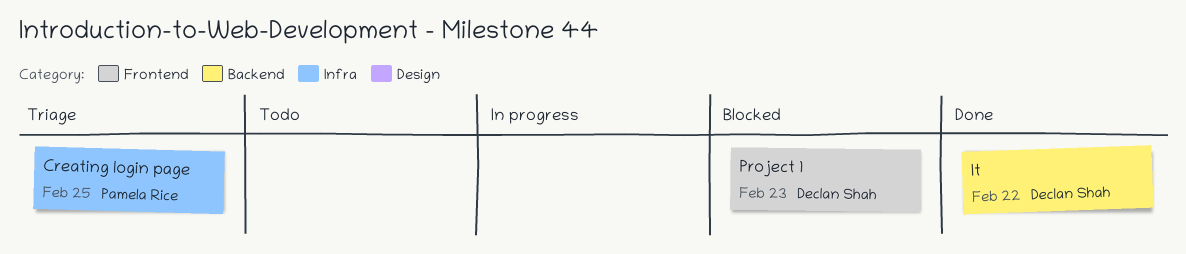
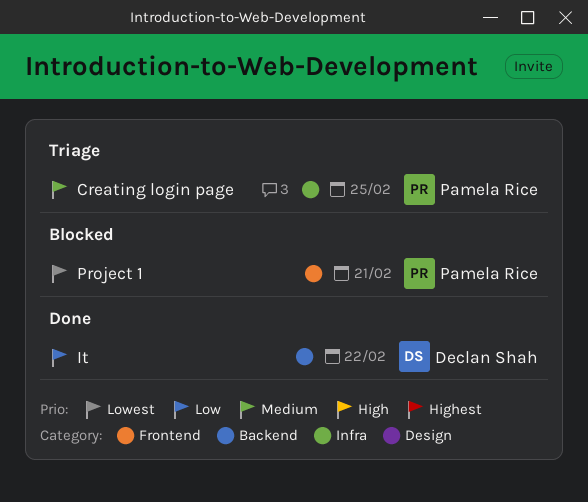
Project 1, owner: Declan Shah -> Pamela Rice
Project 1, due: Feb 23 -> Feb 21

